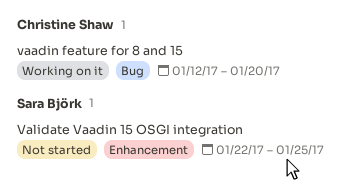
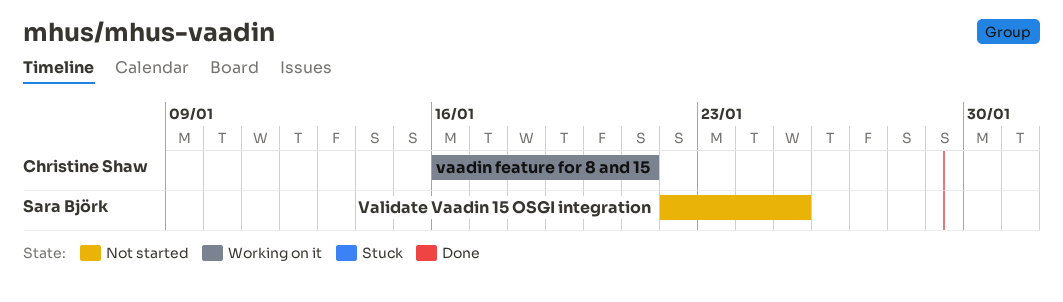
vaadin feature for 8 and 15, start: Jan 12 -> Jan 16
vaadin feature for 8 and 15, due: Jan 20 -> Jan 21

